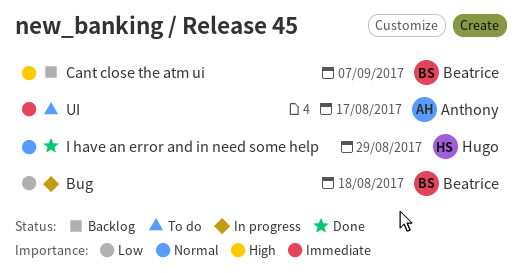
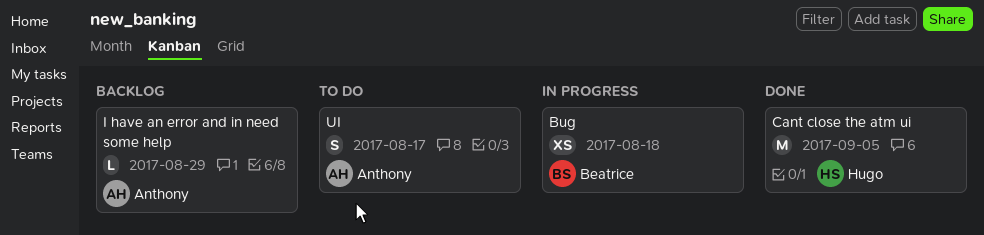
Cant close the atm ui, status: Backlog -> Done
Cant close the atm ui, owner: Beatrice -> Hugo
Cant close the atm ui, due: Sep 7 -> Sep 5
I have an error and in need some help, status: Done -> Backlog
I have an error and in need some help, owner: Hugo -> Anthony

